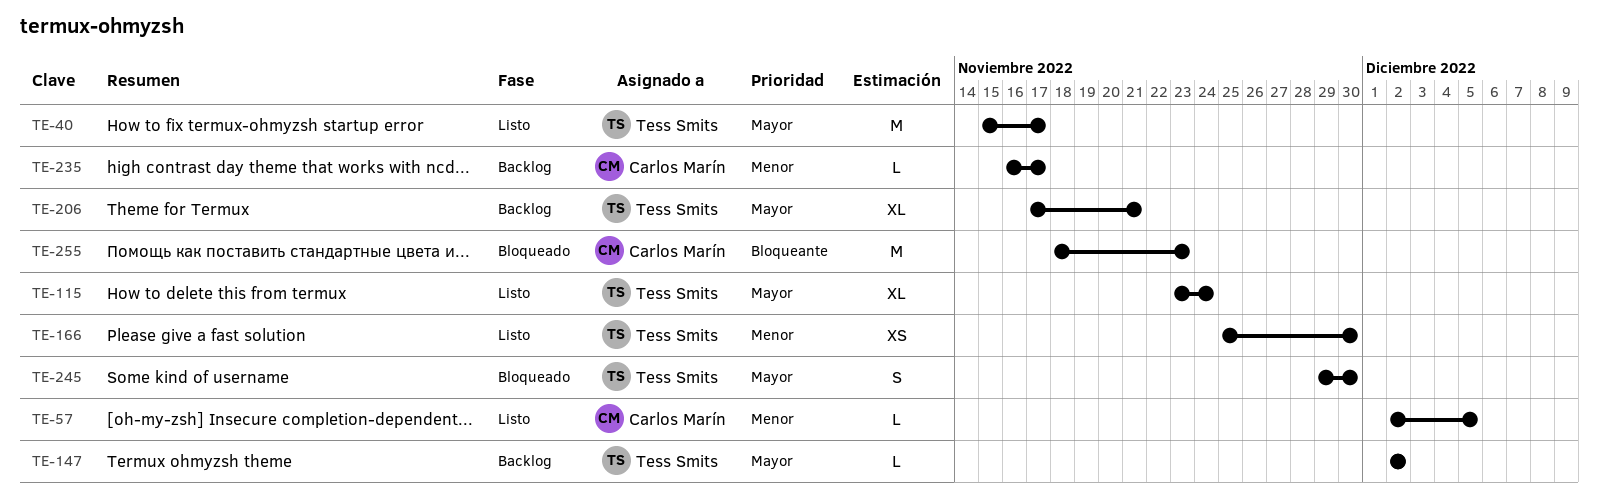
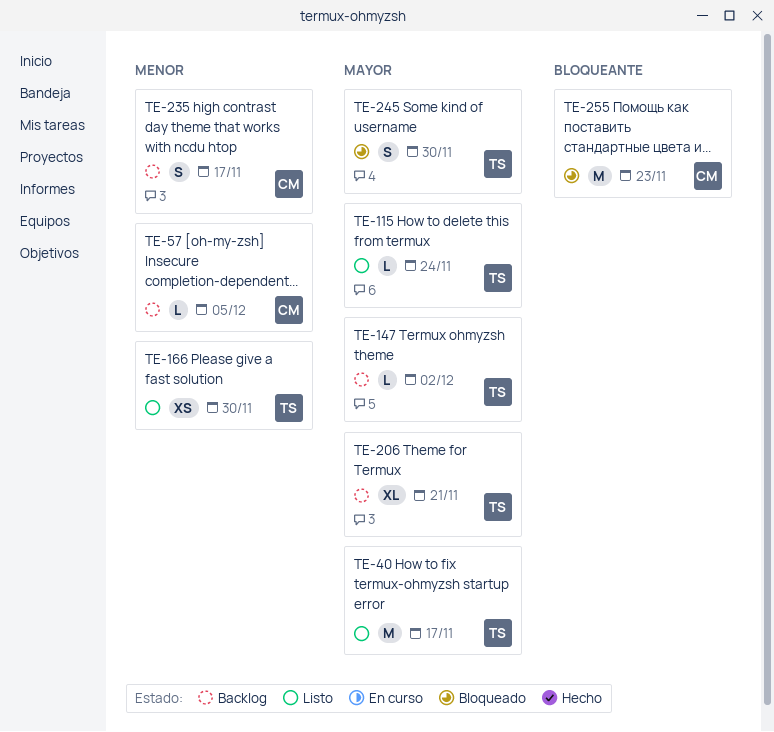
TE-57, status: Listo -> Backlog
TE-115, estimate: XL -> L
TE-235, estimate: L -> S

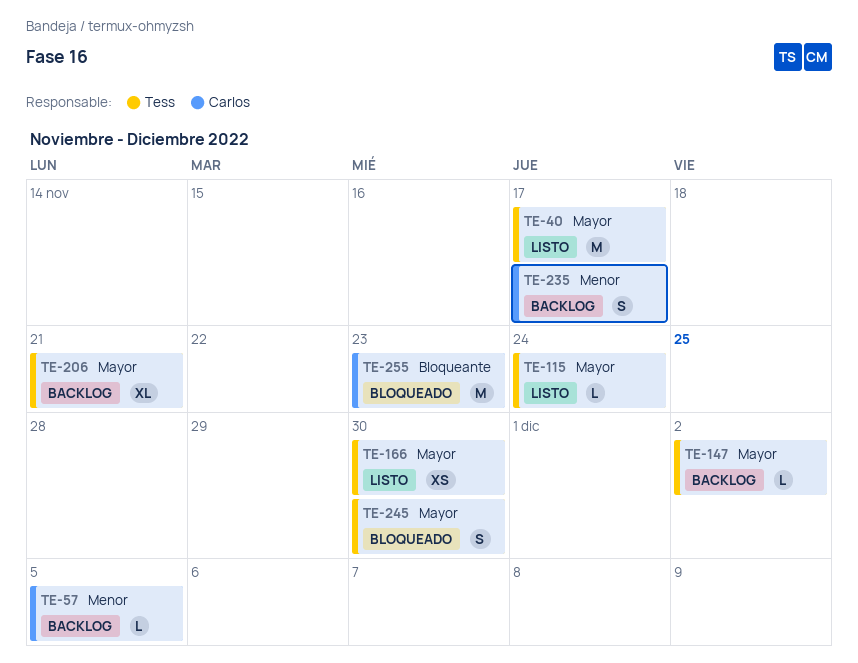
TE-166, priority: Menor -> Mayor

